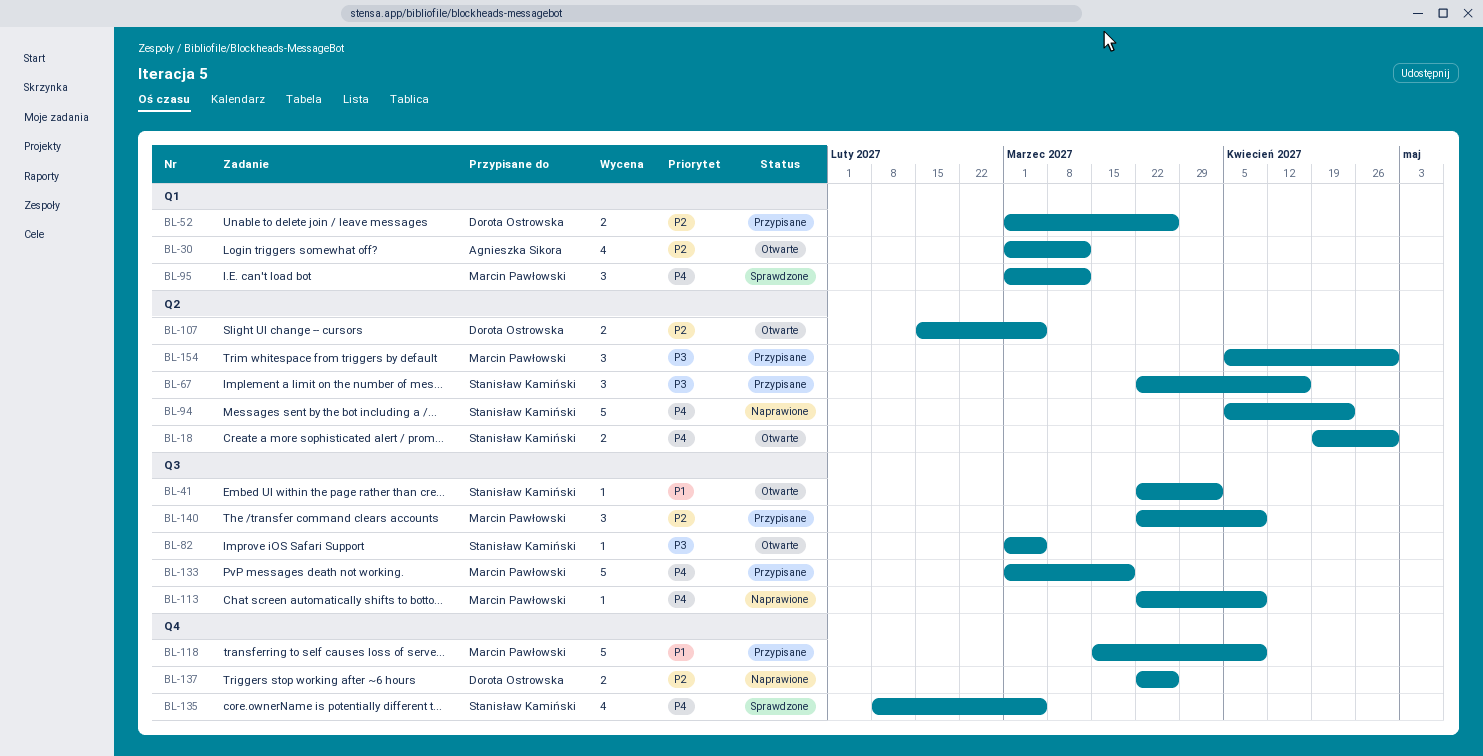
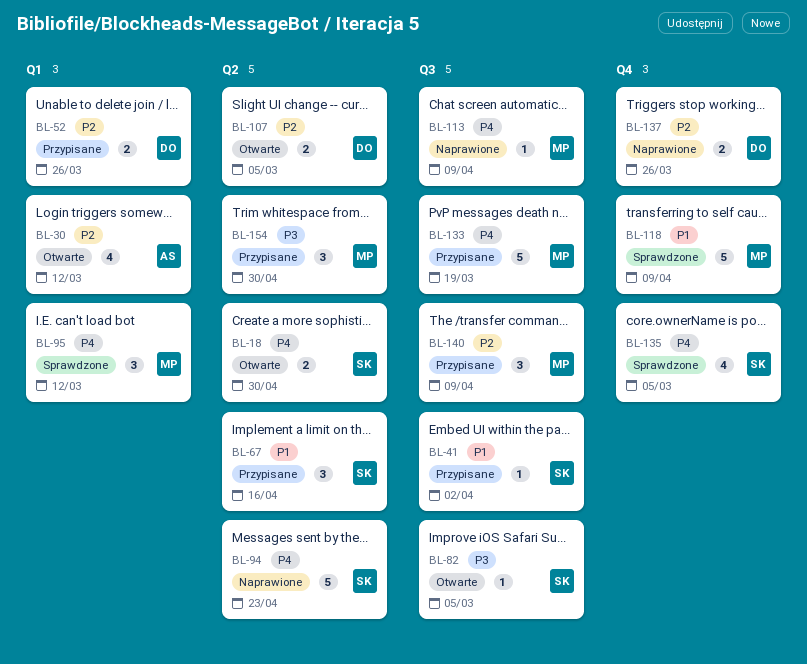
BL-41, status: Otwarte -> Przypisane
BL-67, priority: P3 -> P1
BL-118, status: Przypisane -> Sprawdzone

